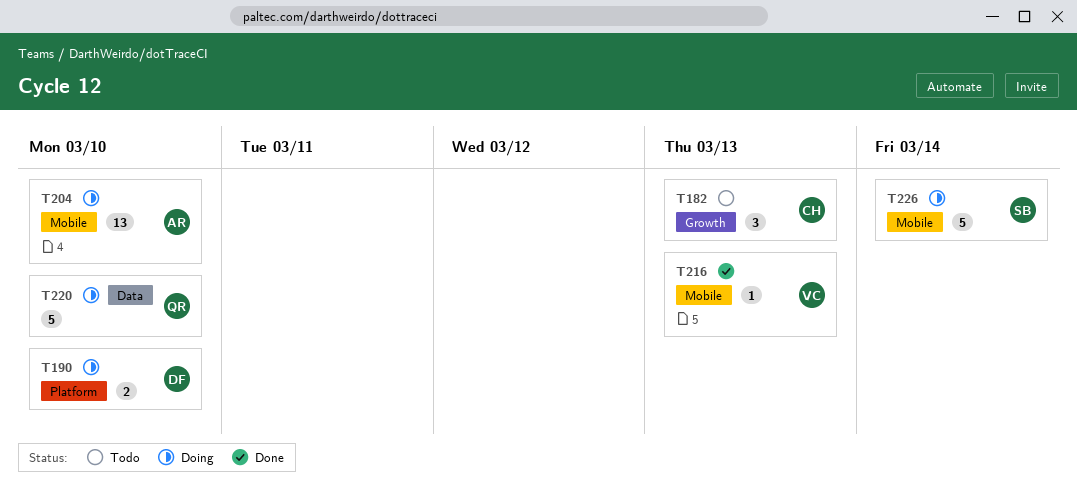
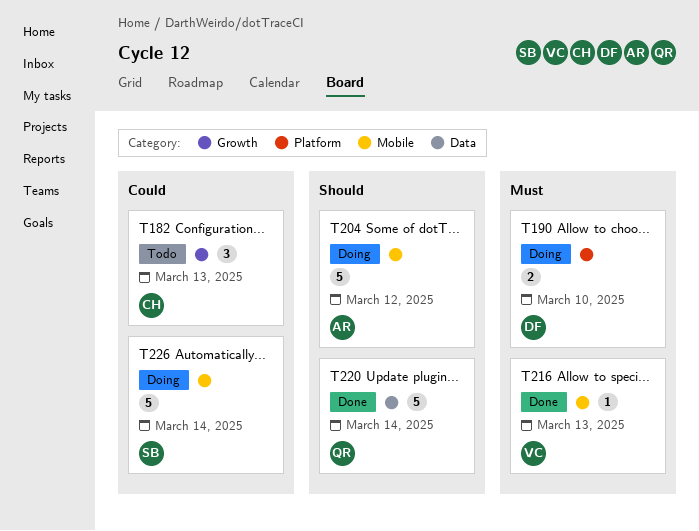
T204, estimate: 13 -> 5
T204, due: Mar 10 -> Mar 12
T220, status: Doing -> Done
T220, due: Mar 10 -> Mar 14

